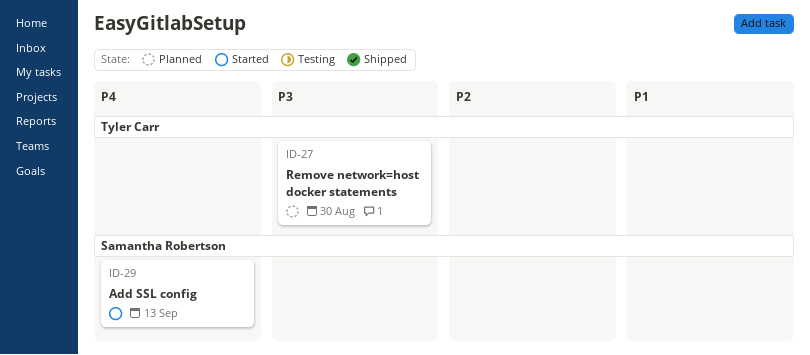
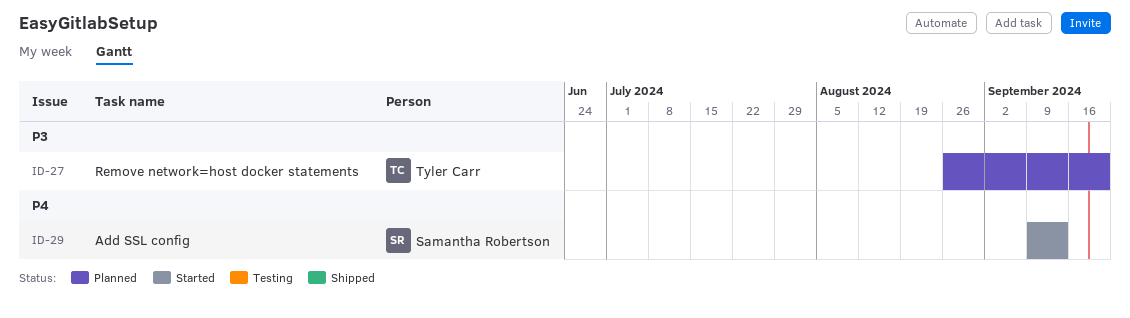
ID-27, due: Aug 30 -> Sep 20

